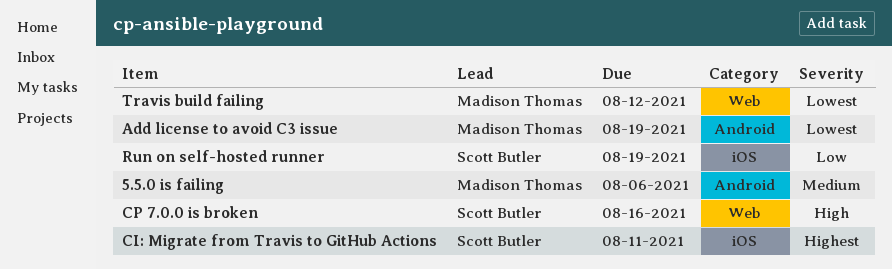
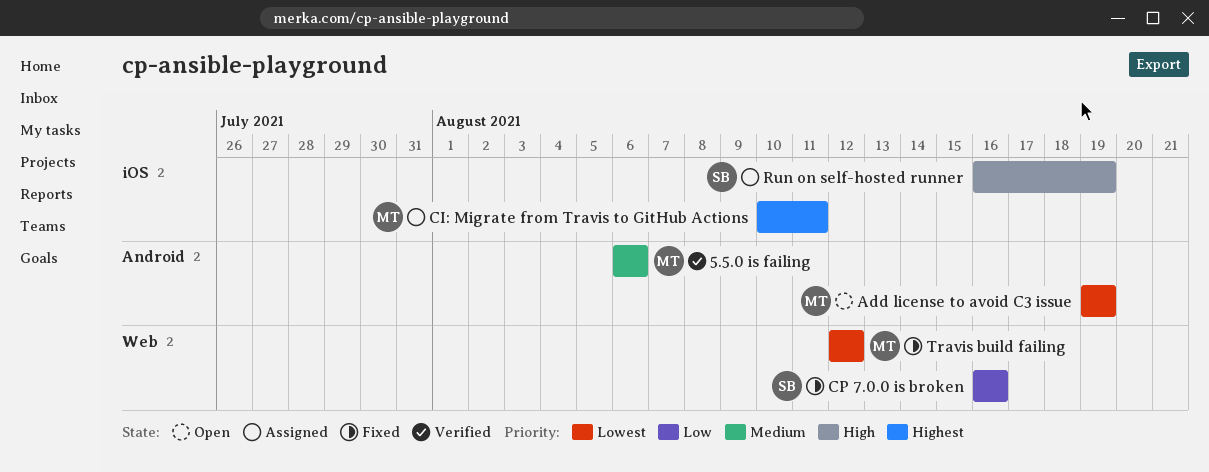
CI: Migrate from Travis to GitHub Actions, owner: Scott Butler -> Madison Thomas
CP 7.0.0 is broken, priority: High -> Low
Run on self-hosted runner, priority: Low -> High

